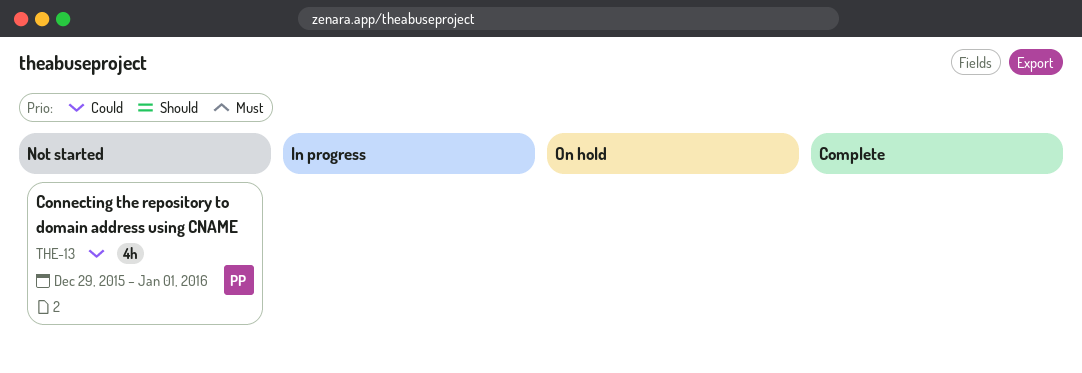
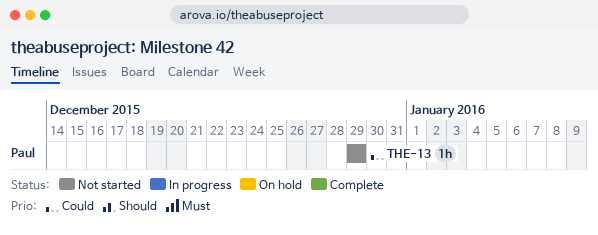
THE-13, estimate: 4h -> 1h
THE-13, due: Jan 1 -> Dec 29

